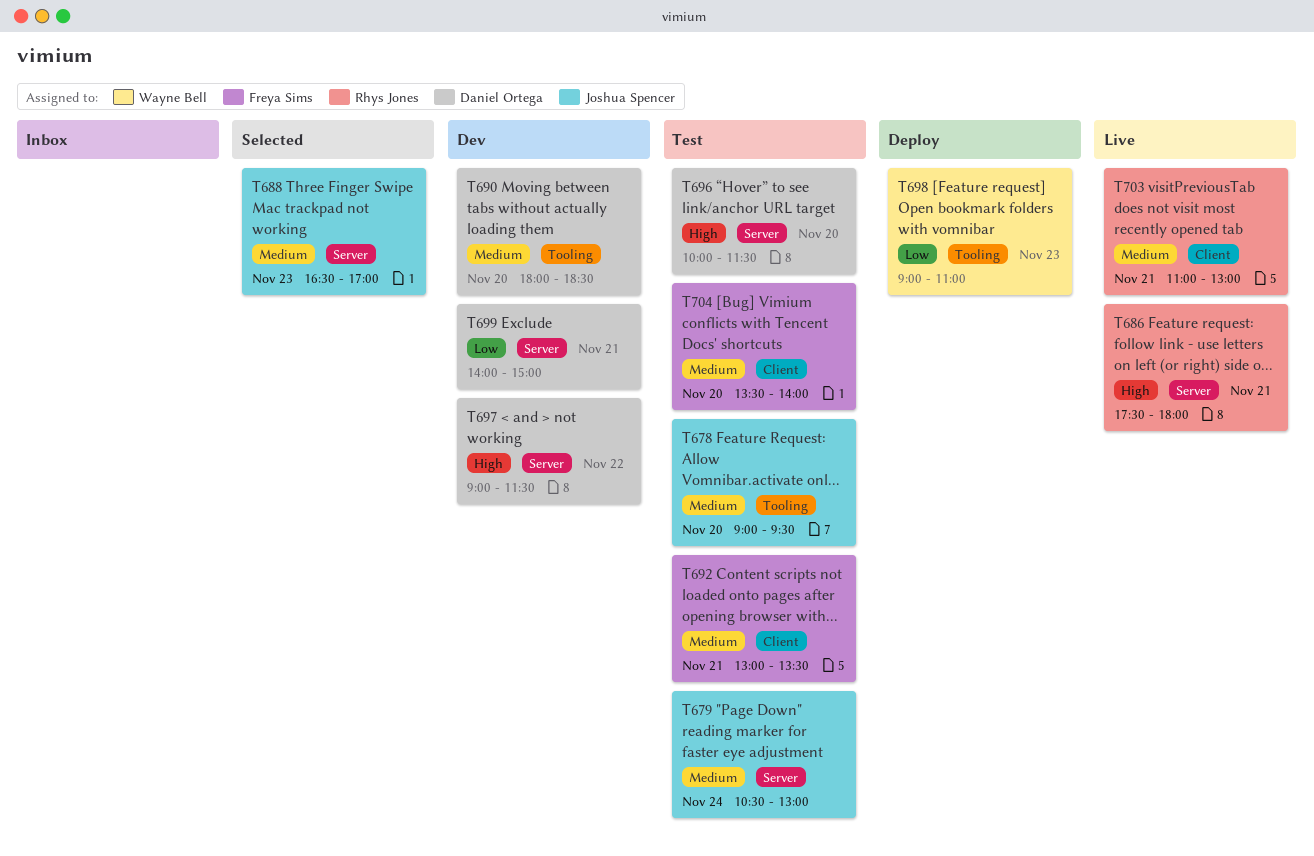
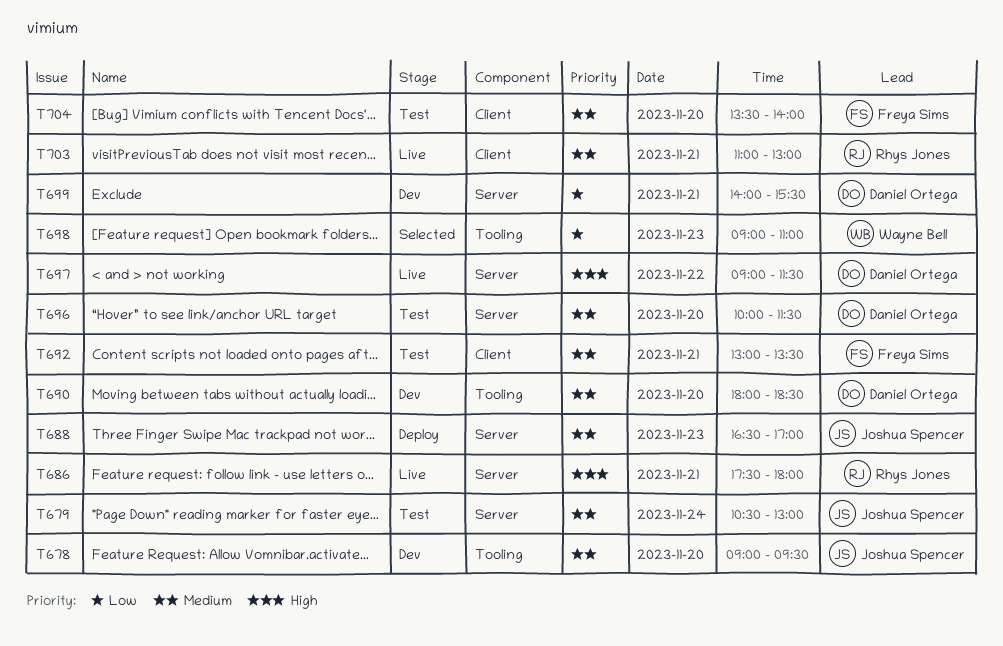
T678, status: Test -> Dev
T688, status: Selected -> Deploy
T696, priority: High -> Medium
T697, status: Dev -> Live
T698, status: Deploy -> Selected
T699, ends: 15:00 -> 15:30

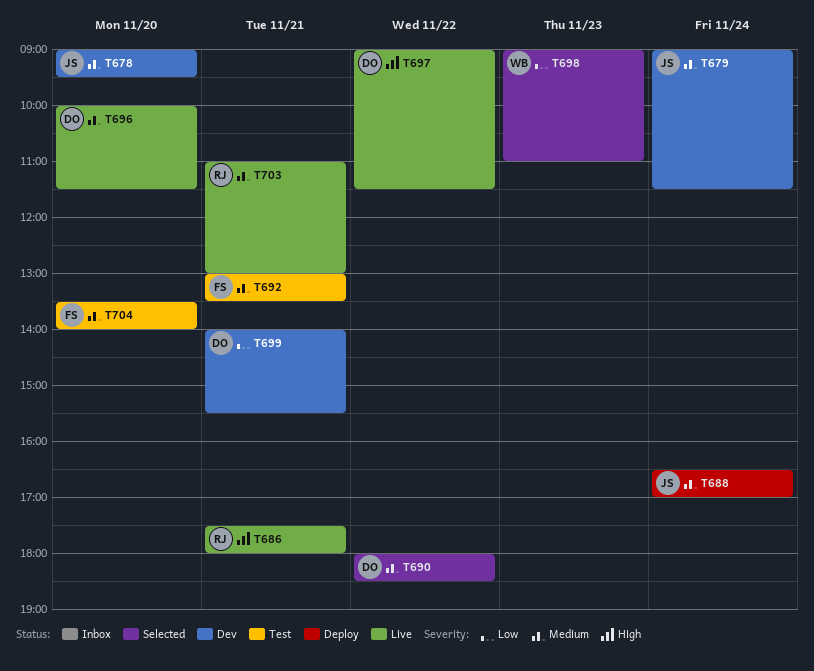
T679, status: Test -> Dev
T679, begins: 10:30 -> 09:00
T679, ends: 13:00 -> 11:30
T688, day: Nov 23 -> Nov 24
T690, status: Dev -> Selected
T690, day: Nov 20 -> Nov 22
T696, status: Test -> Live

